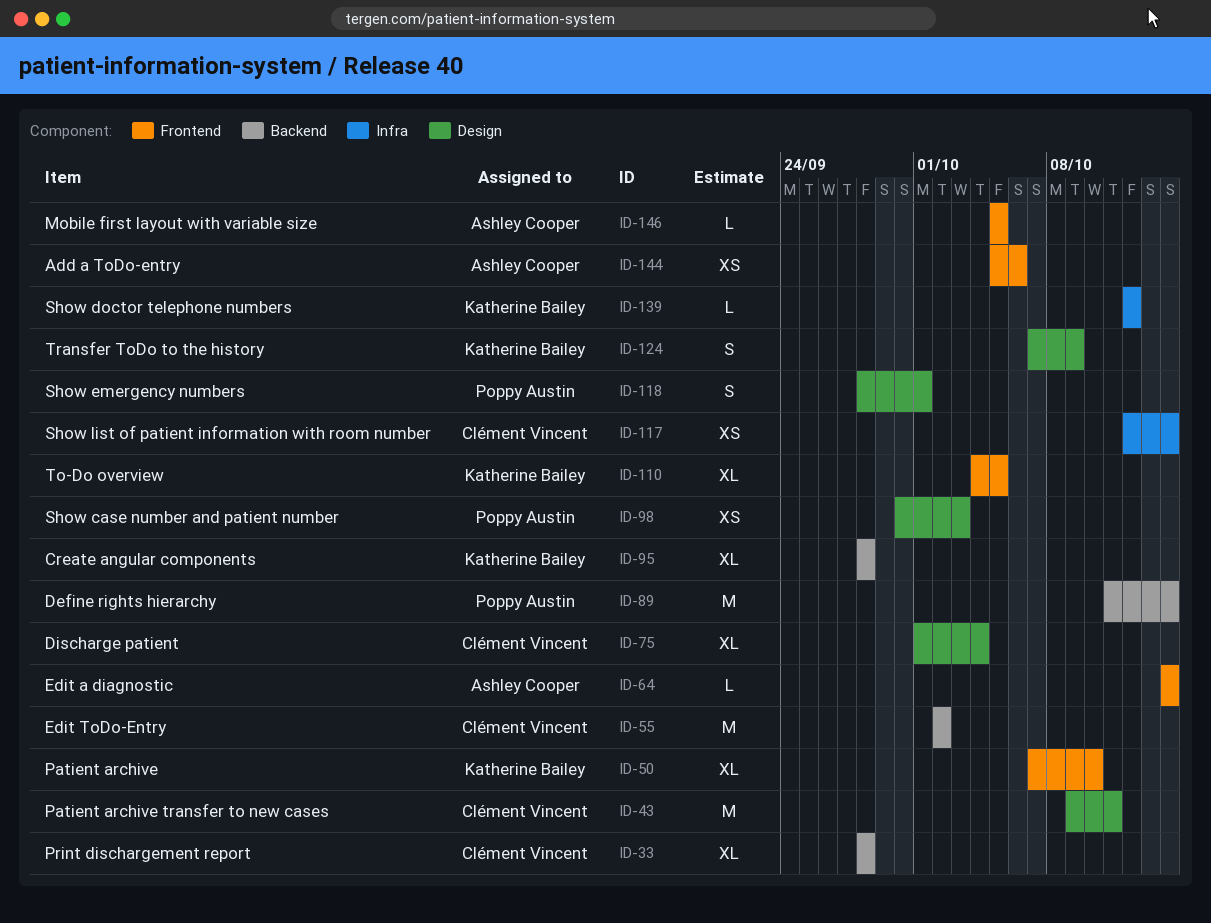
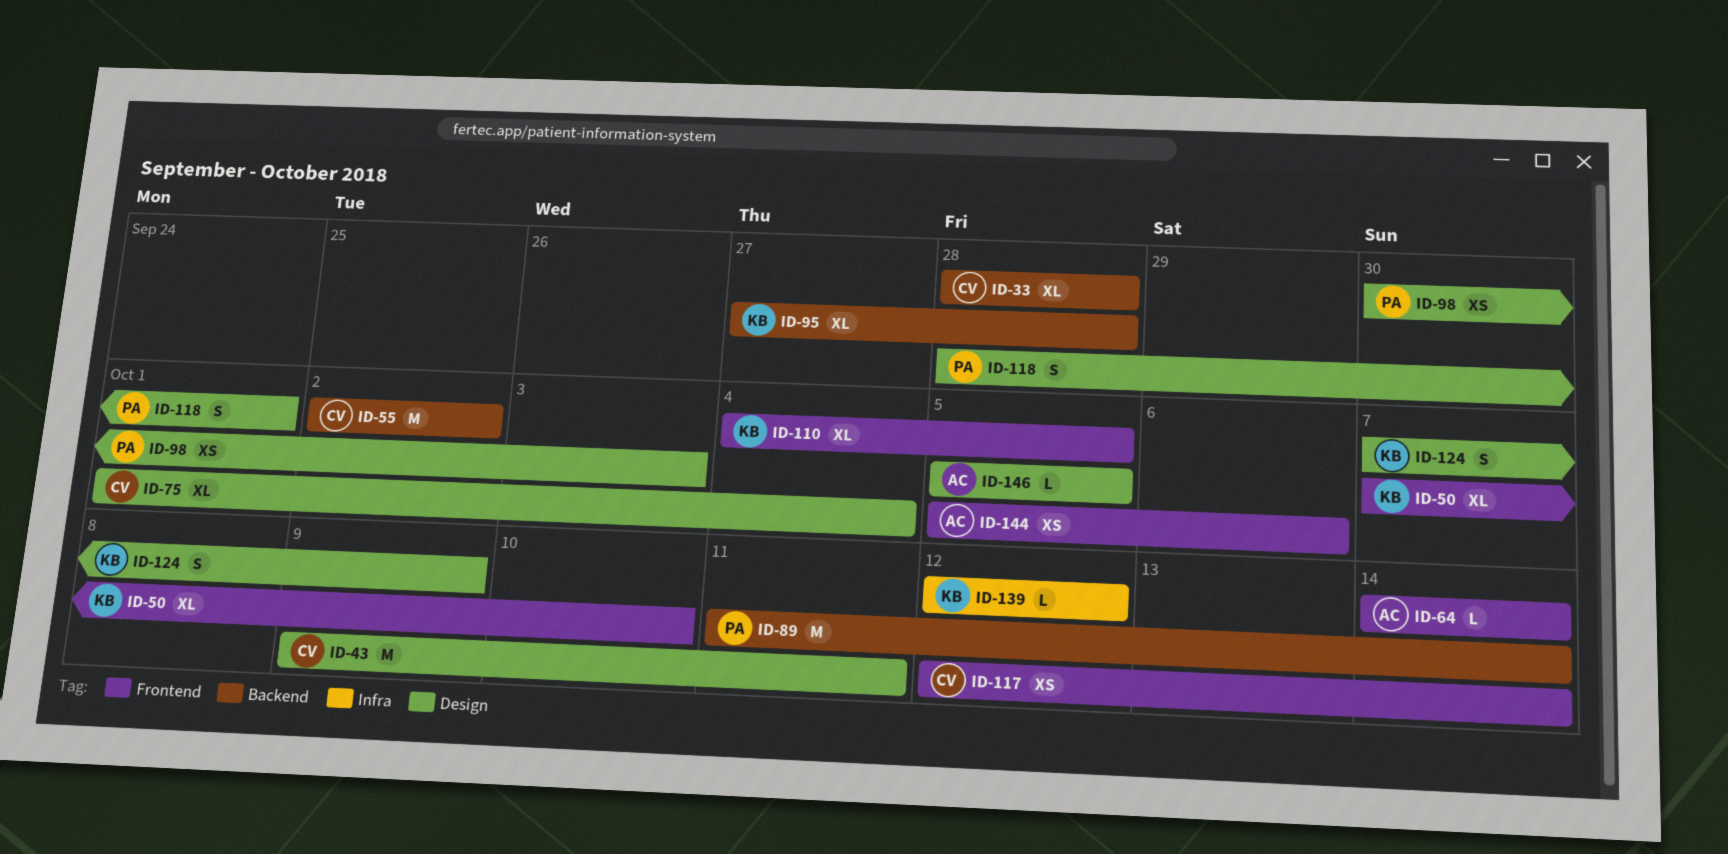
ID-95, start: Sep 28 -> Sep 27
ID-117, label: Infra -> Frontend
ID-146, label: Frontend -> Design

